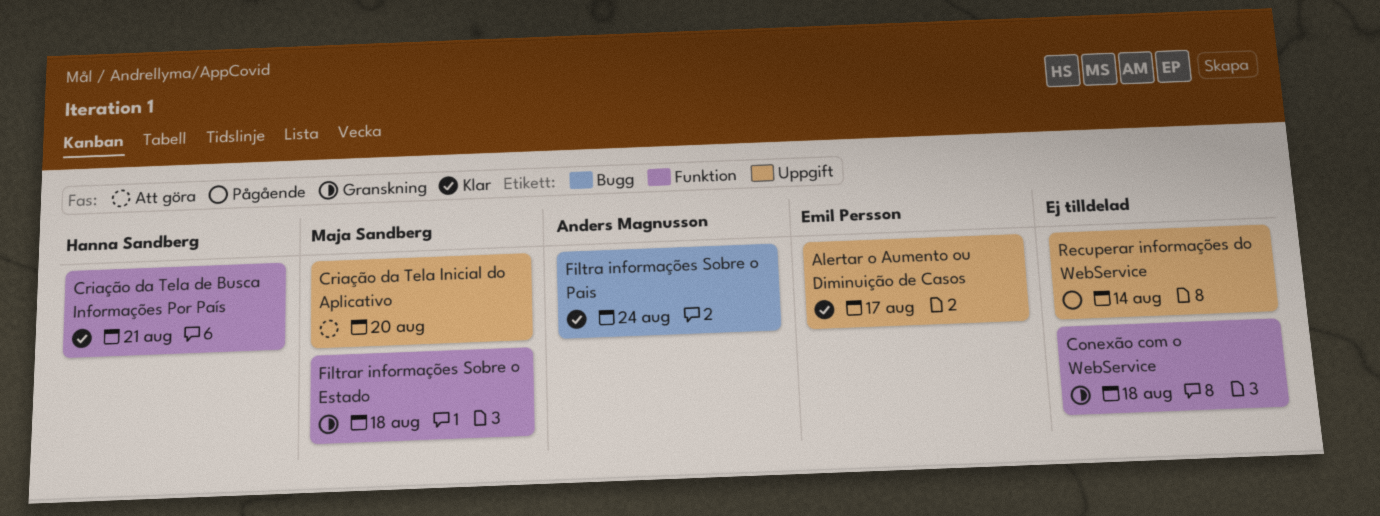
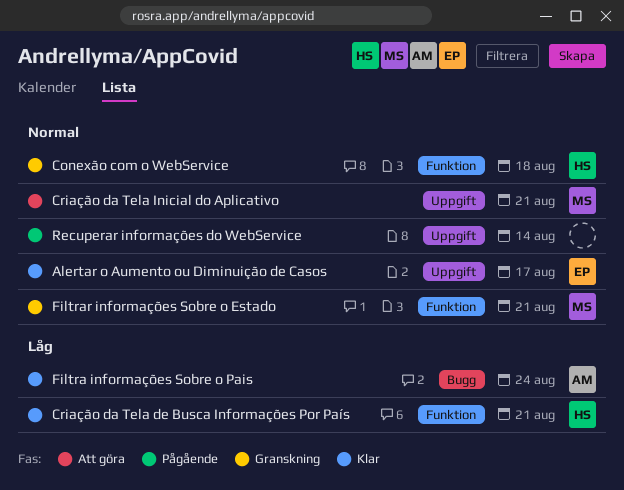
Conexão com o WebService, owner: none -> Hanna Sandberg
Criação da Tela Inicial do Aplicativo, due: Aug 20 -> Aug 21
Filtrar informações Sobre o Estado, due: Aug 18 -> Aug 21

